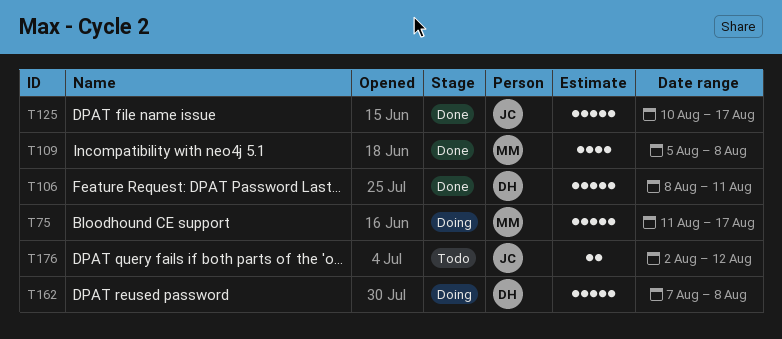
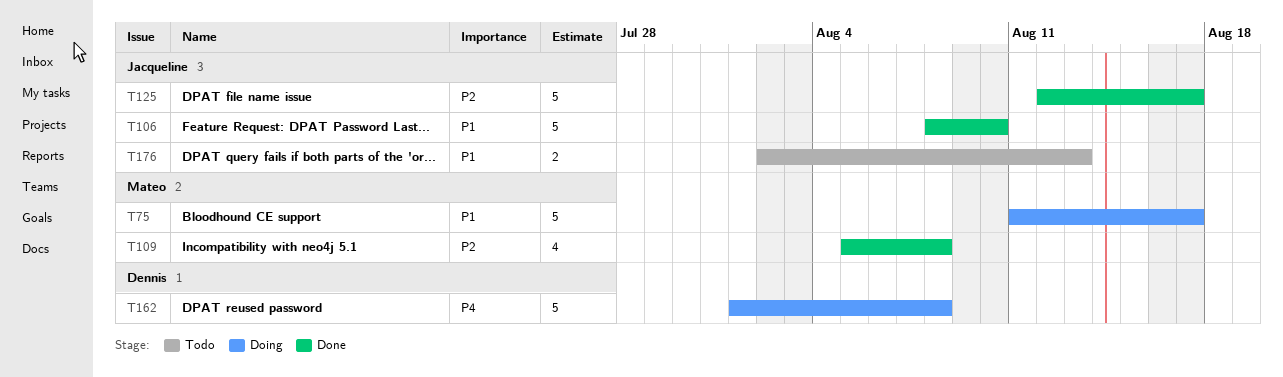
T106, owner: Dennis -> Jacqueline
T106, due: Aug 11 -> Aug 10
T125, start: Aug 10 -> Aug 12
T162, start: Aug 7 -> Aug 1
T176, due: Aug 12 -> Aug 13

